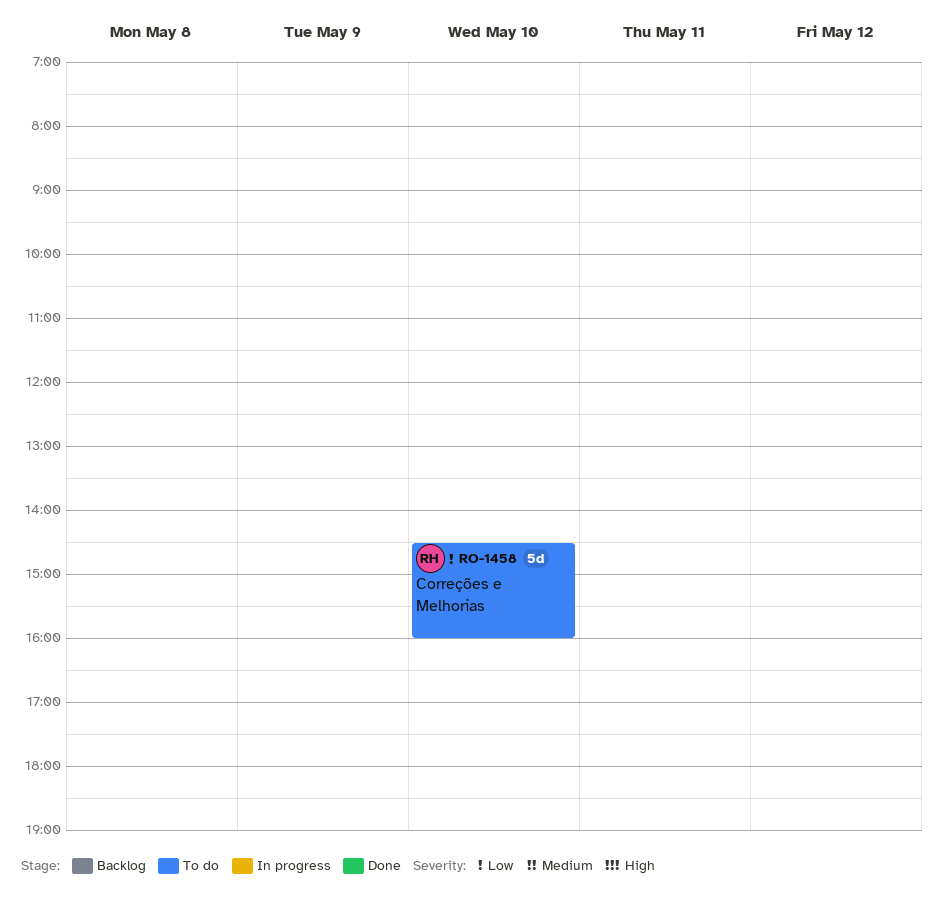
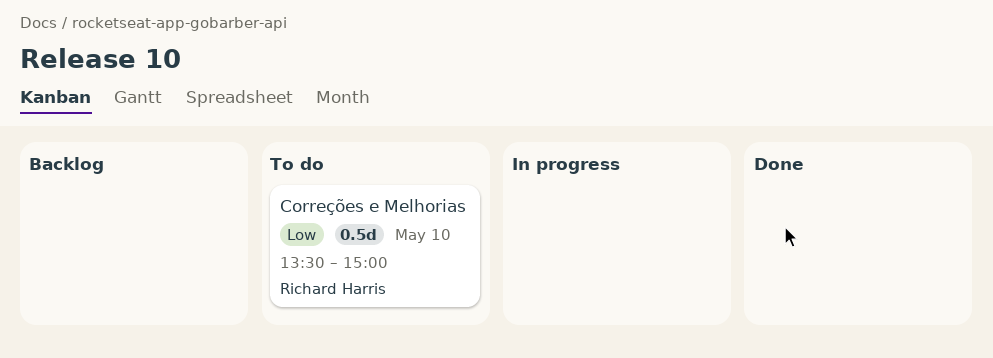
Correções e Melhorias, estimate: 5d -> 0.5d
Correções e Melhorias, begins: 14:30 -> 13:30
Correções e Melhorias, ends: 16:00 -> 15:00

